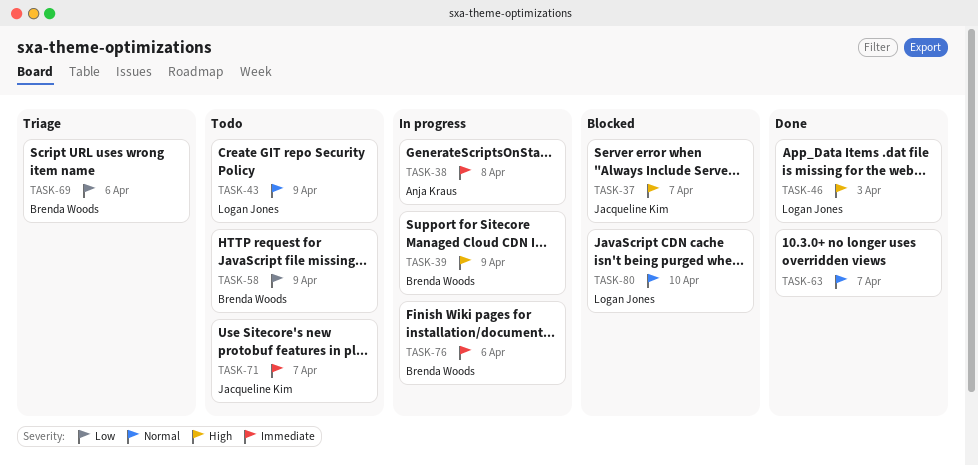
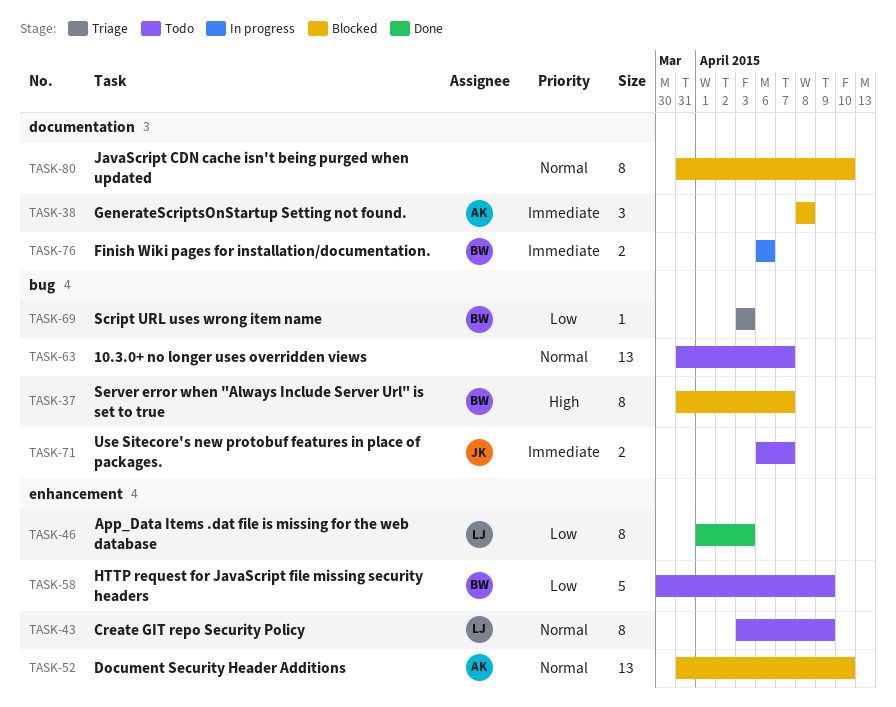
TASK-37, owner: Jacqueline Kim -> Brenda Woods
TASK-38, status: In progress -> Blocked
TASK-39: present -> none
TASK-46, priority: High -> Low
TASK-52: none -> present
TASK-63, status: Done -> Todo
TASK-69, due: Apr 6 -> Apr 3
TASK-80, owner: Logan Jones -> none

